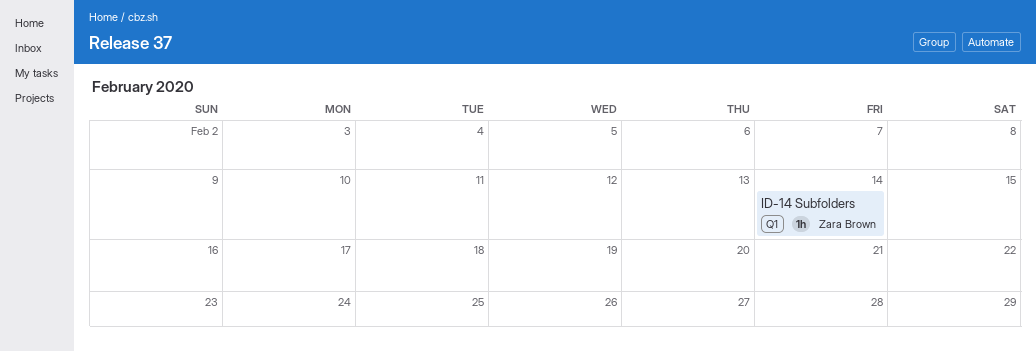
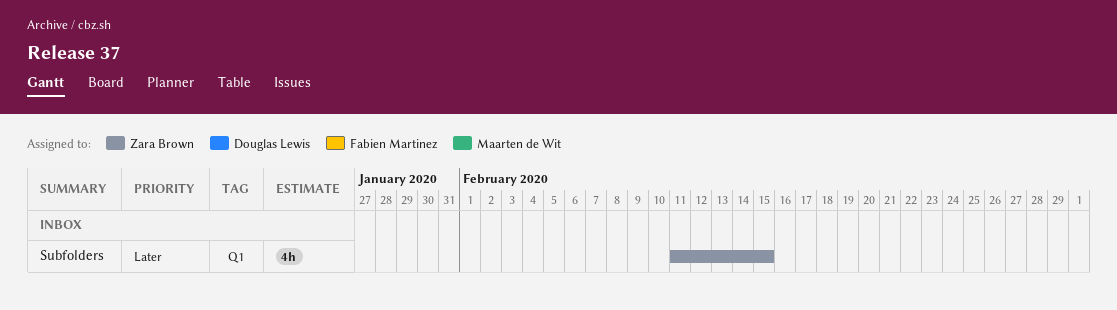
Subfolders, estimate: 1h -> 4h
Subfolders, due: Feb 14 -> Feb 15

